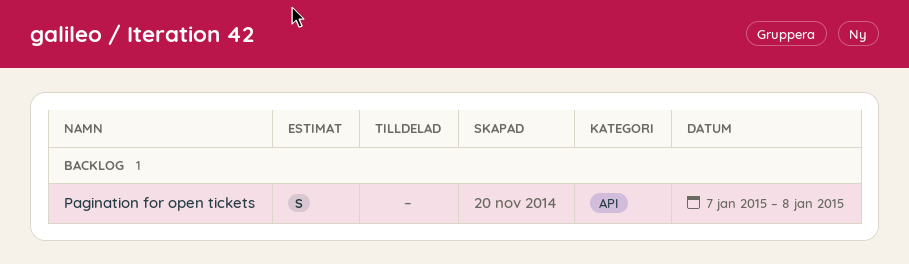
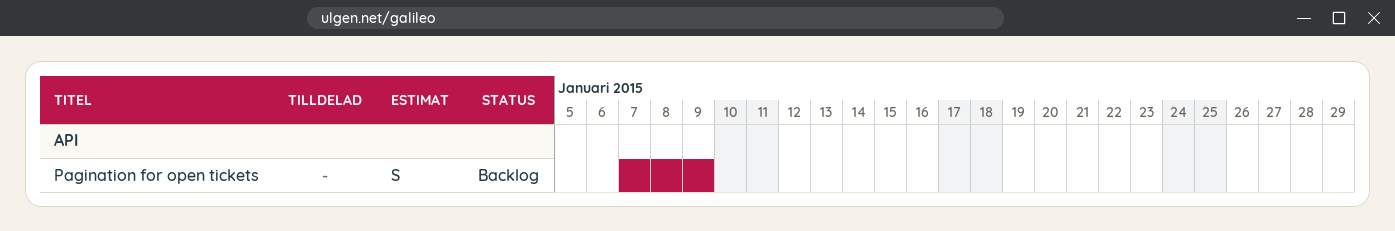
Pagination for open tickets, due: Jan 8 -> Jan 9

